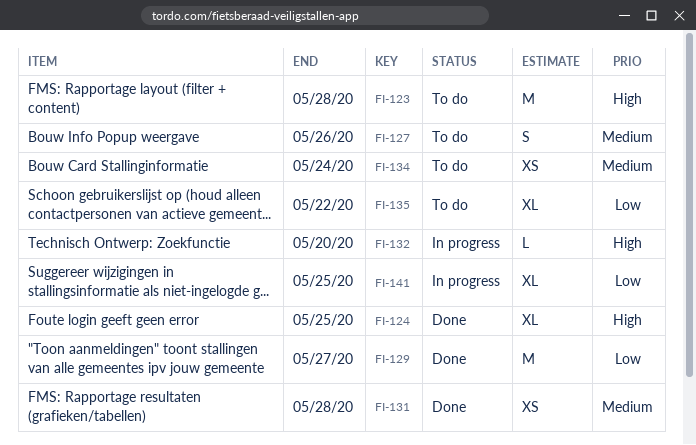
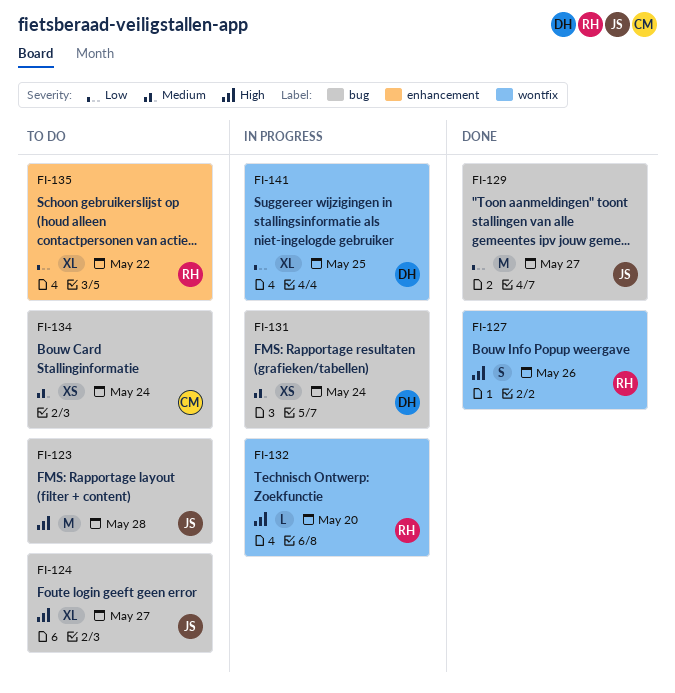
FI-124, status: Done -> To do
FI-124, due: May 25 -> May 27
FI-127, status: To do -> Done
FI-127, priority: Medium -> High
FI-131, status: Done -> In progress
FI-131, due: May 28 -> May 24

